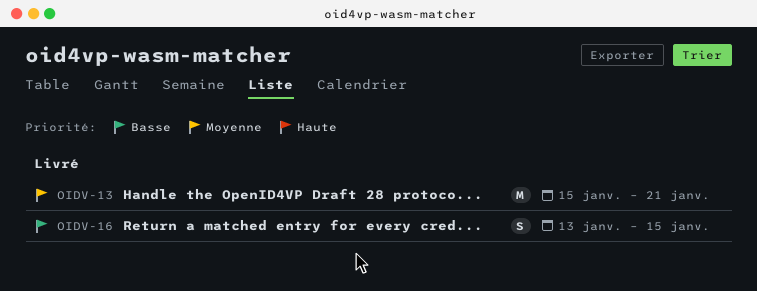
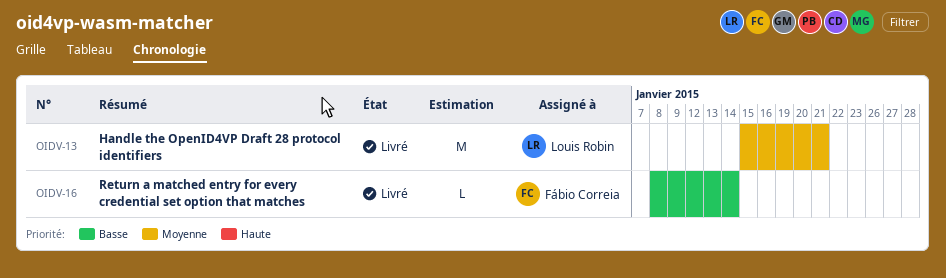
OIDV-16, estimate: S -> L
OIDV-16, start: Jan 13 -> Jan 8
OIDV-16, due: Jan 15 -> Jan 14

